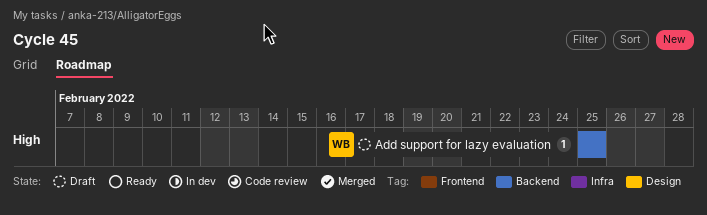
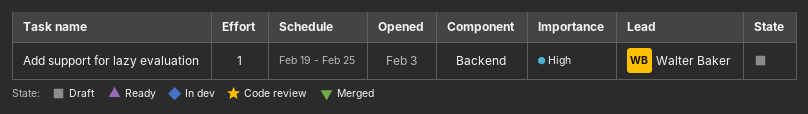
Add support for lazy evaluation, start: Feb 25 -> Feb 19

